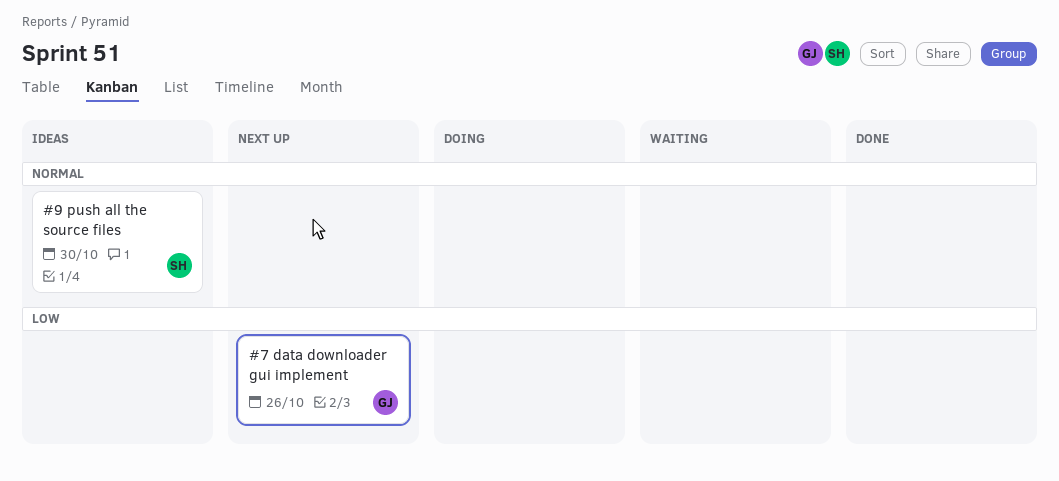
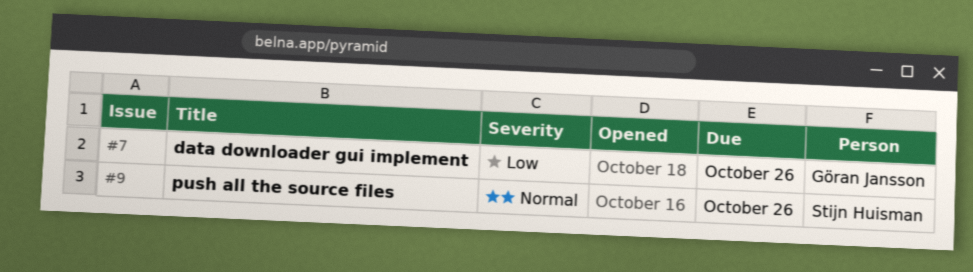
#9, due: Oct 30 -> Oct 26

